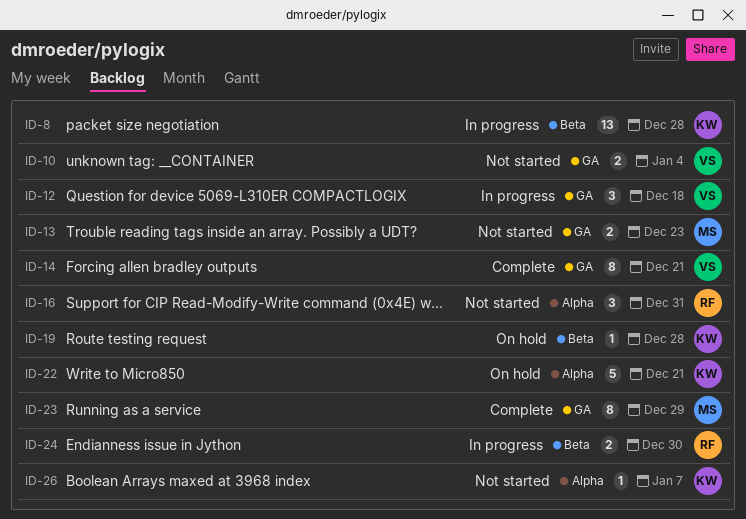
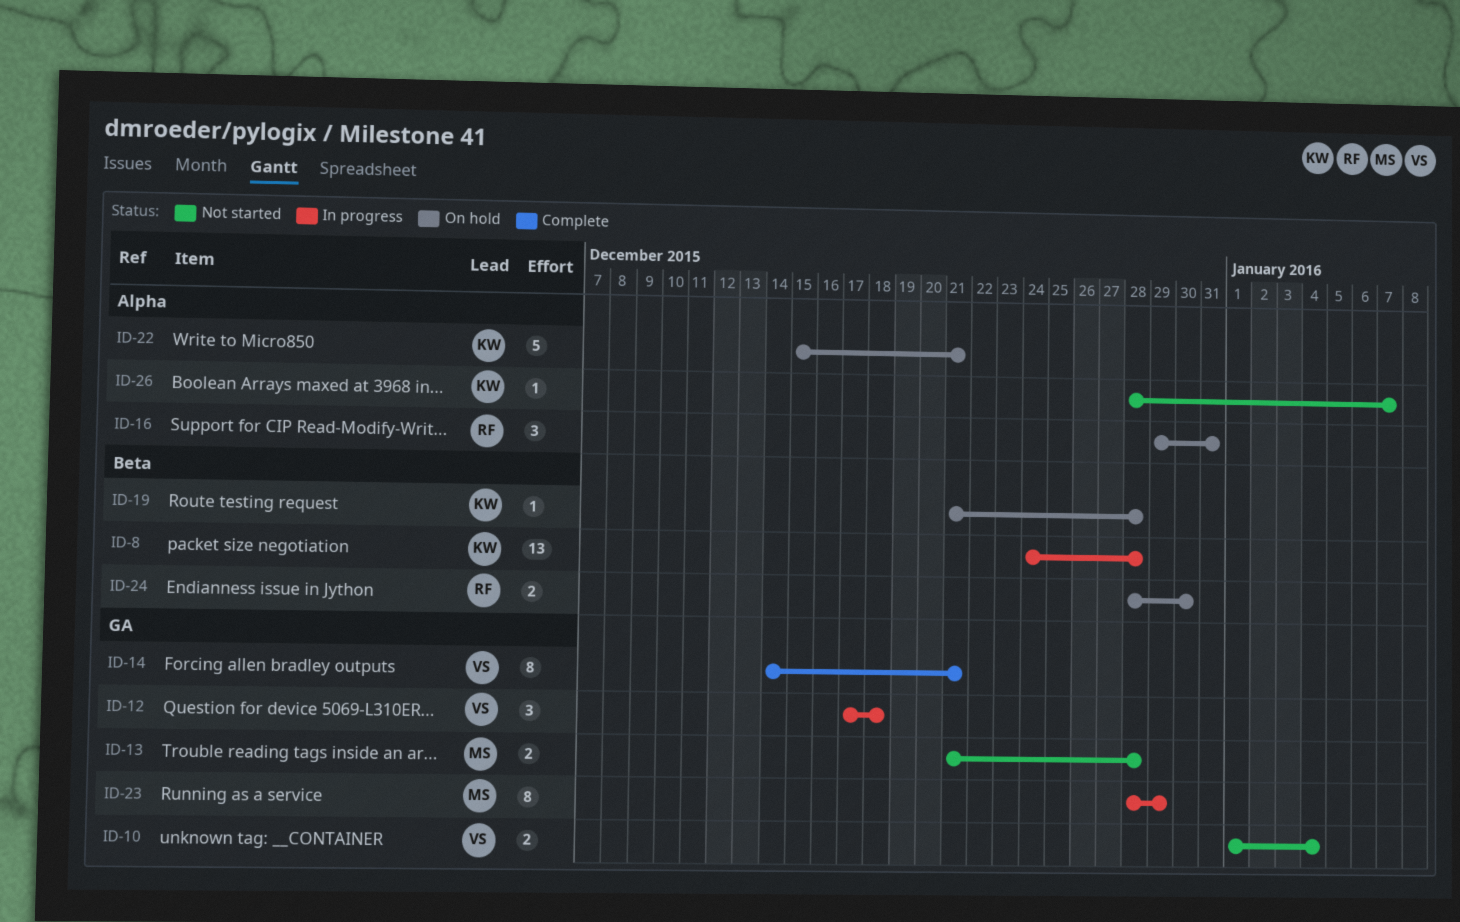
ID-13, due: Dec 23 -> Dec 28
ID-16, status: Not started -> On hold
ID-23, status: Complete -> In progress
ID-24, status: In progress -> On hold

